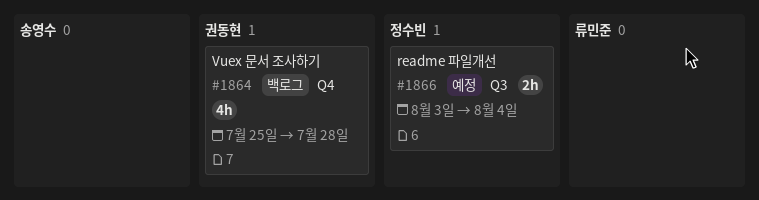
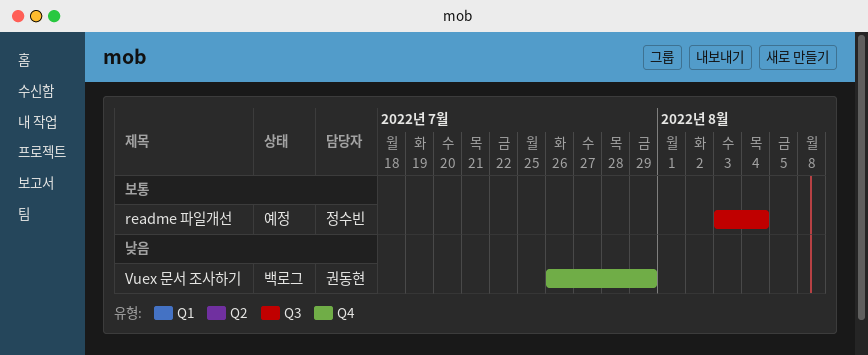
Vuex 문서 조사하기, start: Jul 25 -> Jul 26
Vuex 문서 조사하기, due: Jul 28 -> Jul 29

